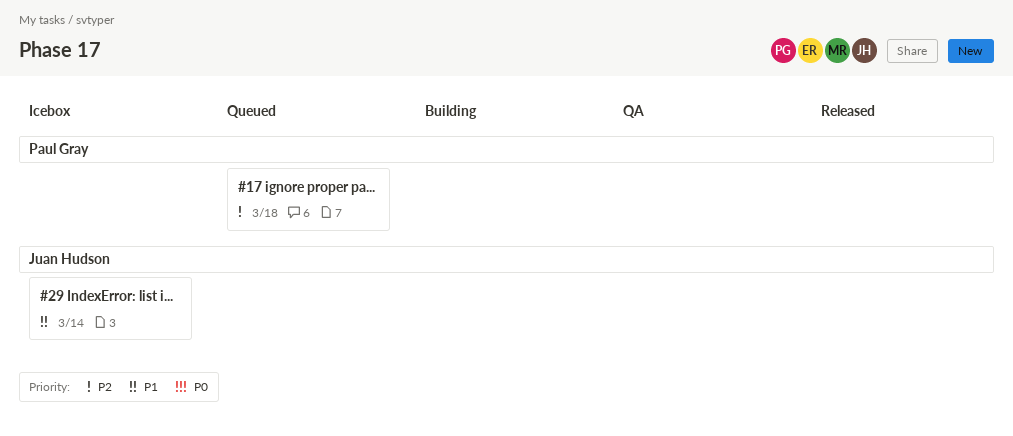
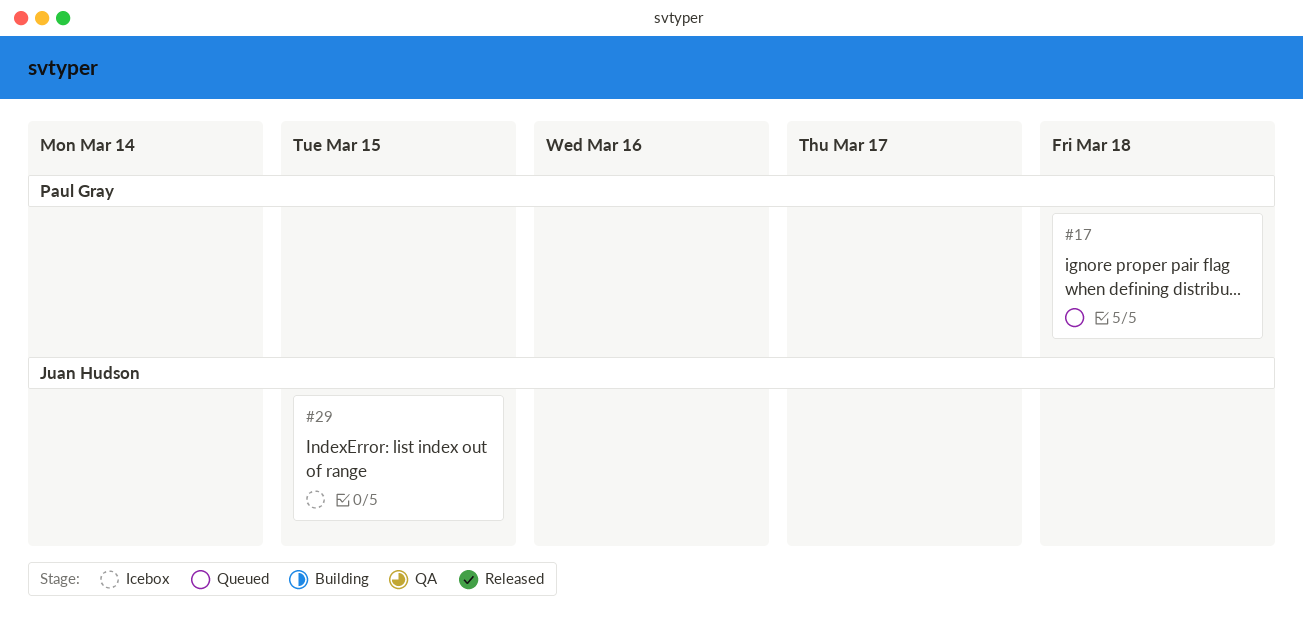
#29, due: Mar 14 -> Mar 15

